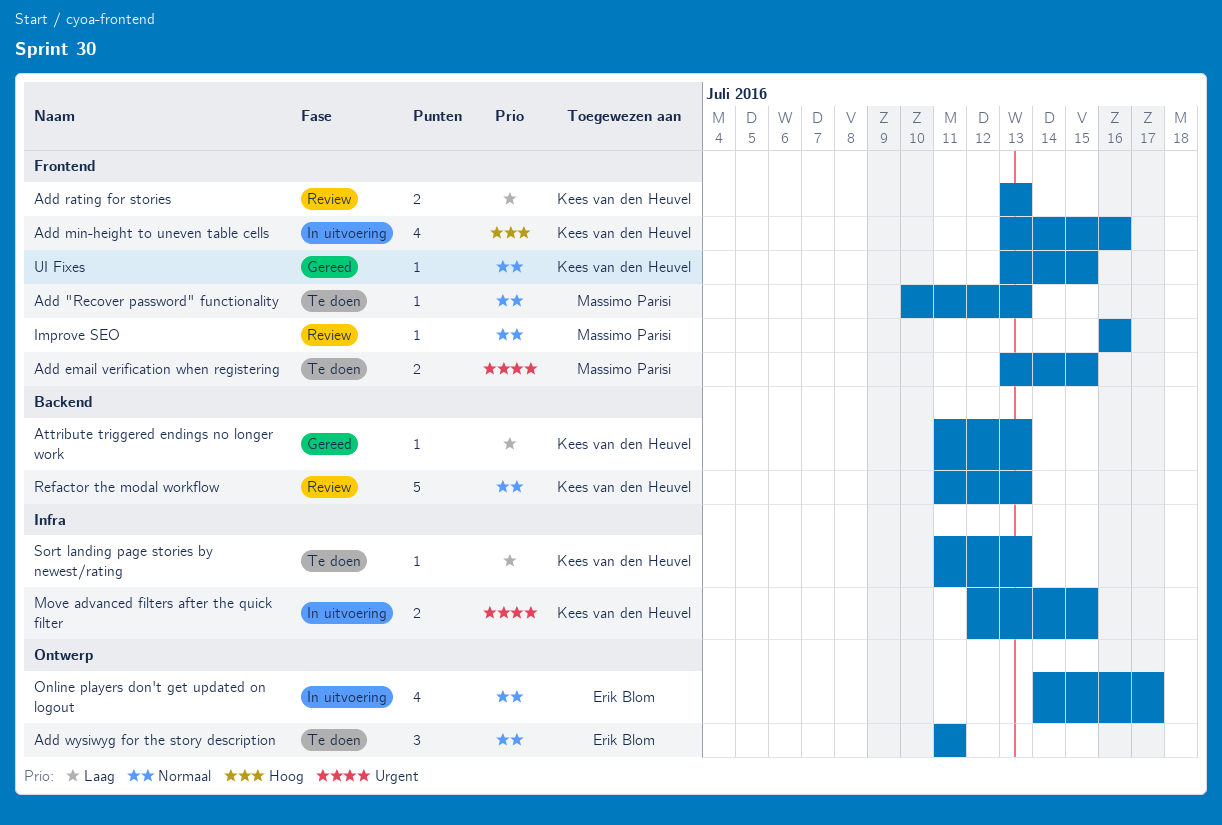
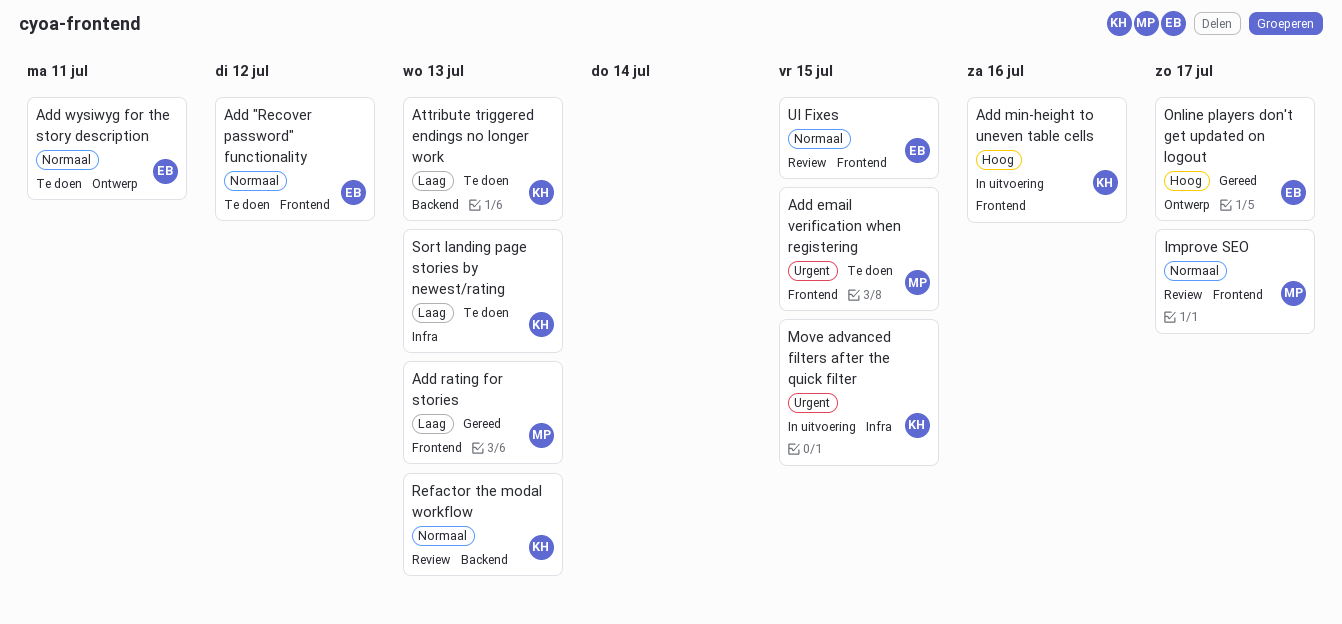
Add "Recover password" functionality, owner: Massimo Parisi -> Erik Blom
Add "Recover password" functionality, due: Jul 13 -> Jul 12
Add rating for stories, status: Review -> Gereed
Add rating for stories, owner: Kees van den Heuvel -> Massimo Parisi
Attribute triggered endings no longer work, status: Gereed -> Te doen
Improve SEO, due: Jul 16 -> Jul 17
Online players don't get updated on logout, status: In uitvoering -> Gereed
Online players don't get updated on logout, priority: Normaal -> Hoog
UI Fixes, status: Gereed -> Review
UI Fixes, owner: Kees van den Heuvel -> Erik Blom

